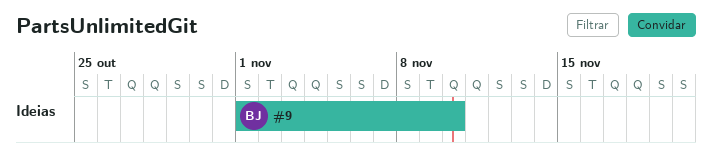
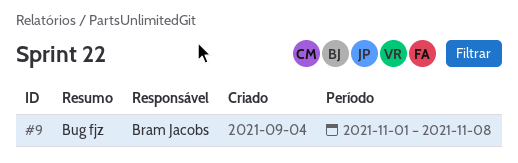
#9, due: Nov 10 -> Nov 8

